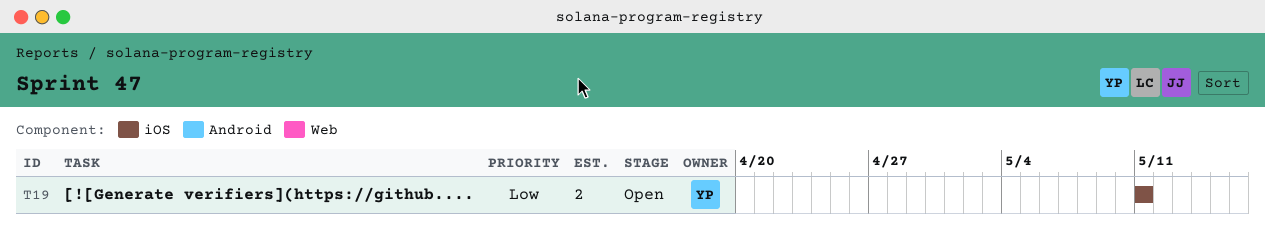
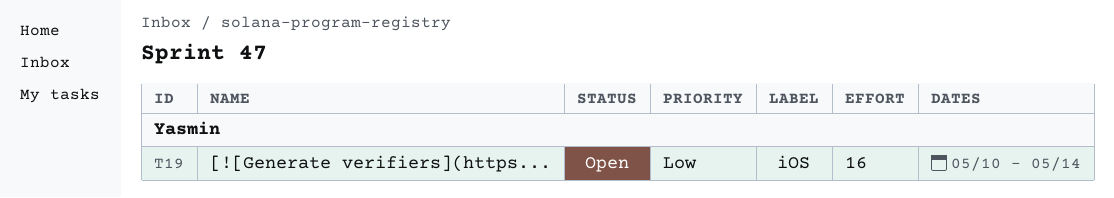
T19, estimate: 2 -> 16
T19, start: May 11 -> May 10
T19, due: May 11 -> May 14

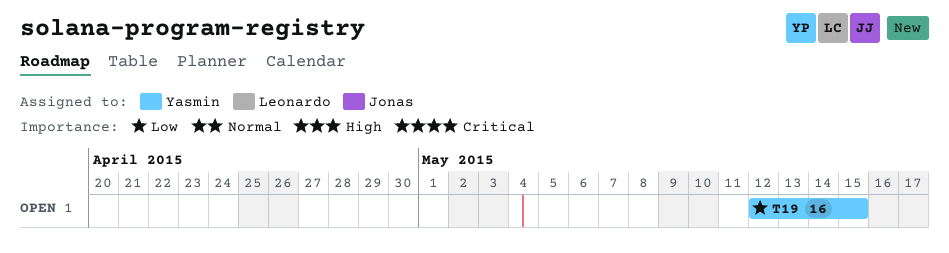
T19, start: May 10 -> May 12
T19, due: May 14 -> May 15

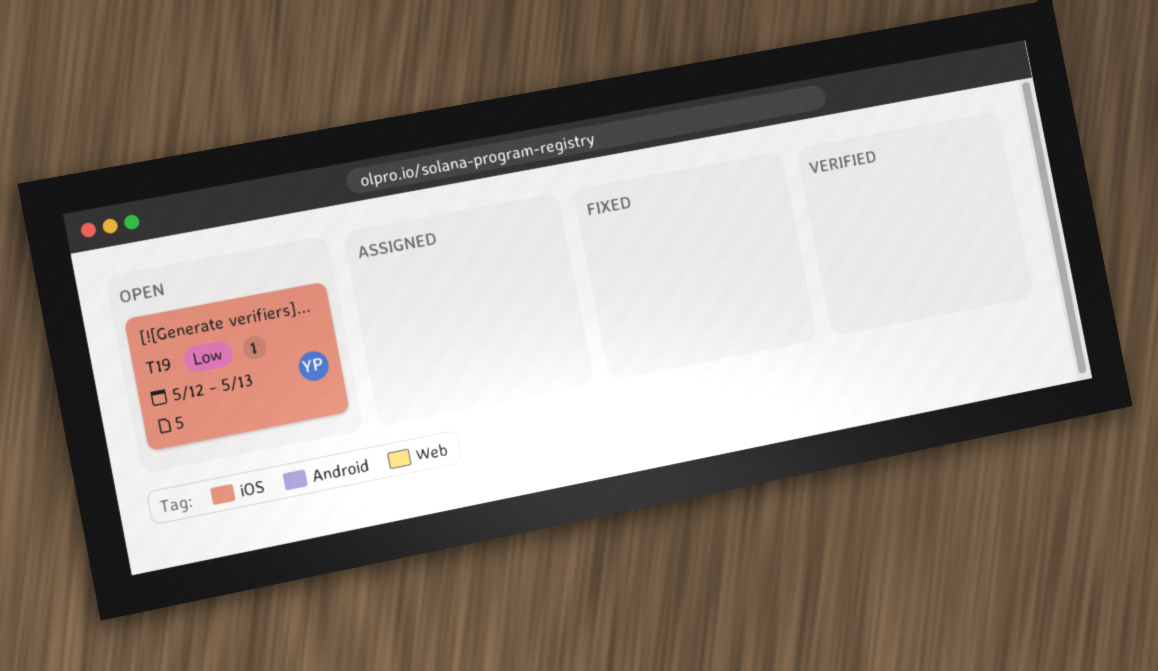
T19, estimate: 16 -> 1
T19, due: May 15 -> May 13

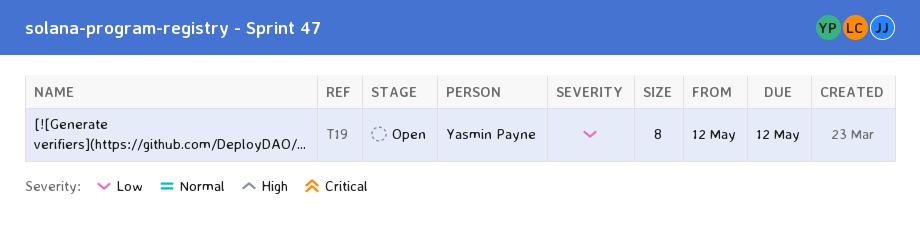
T19, estimate: 1 -> 8
T19, due: May 13 -> May 12

